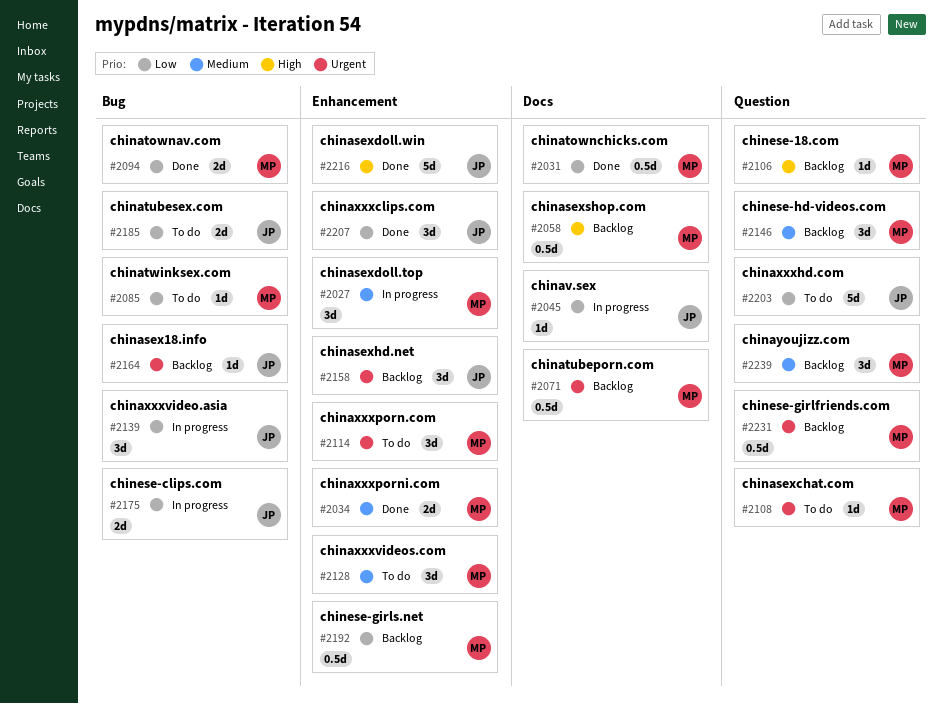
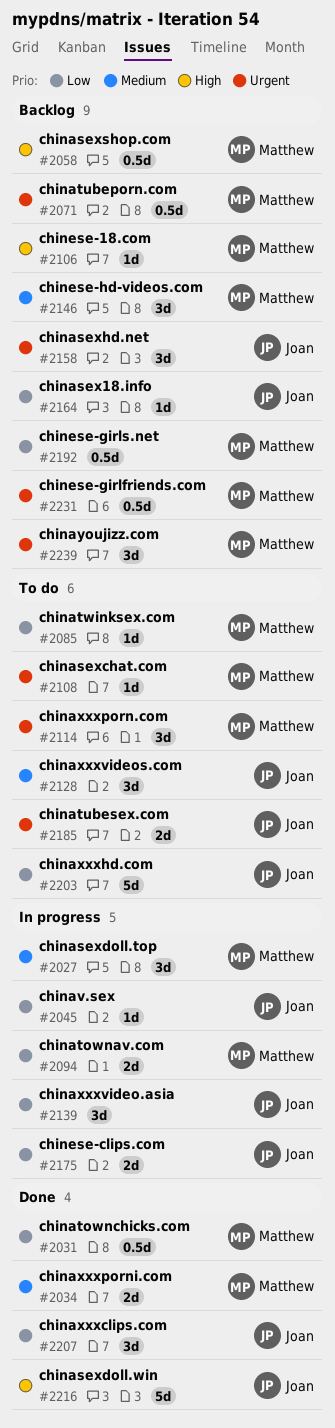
#2094, status: Done -> In progress
#2128, owner: Matthew -> Joan
#2164, priority: Urgent -> Low
#2185, priority: Low -> Urgent
#2239, priority: Medium -> Urgent

